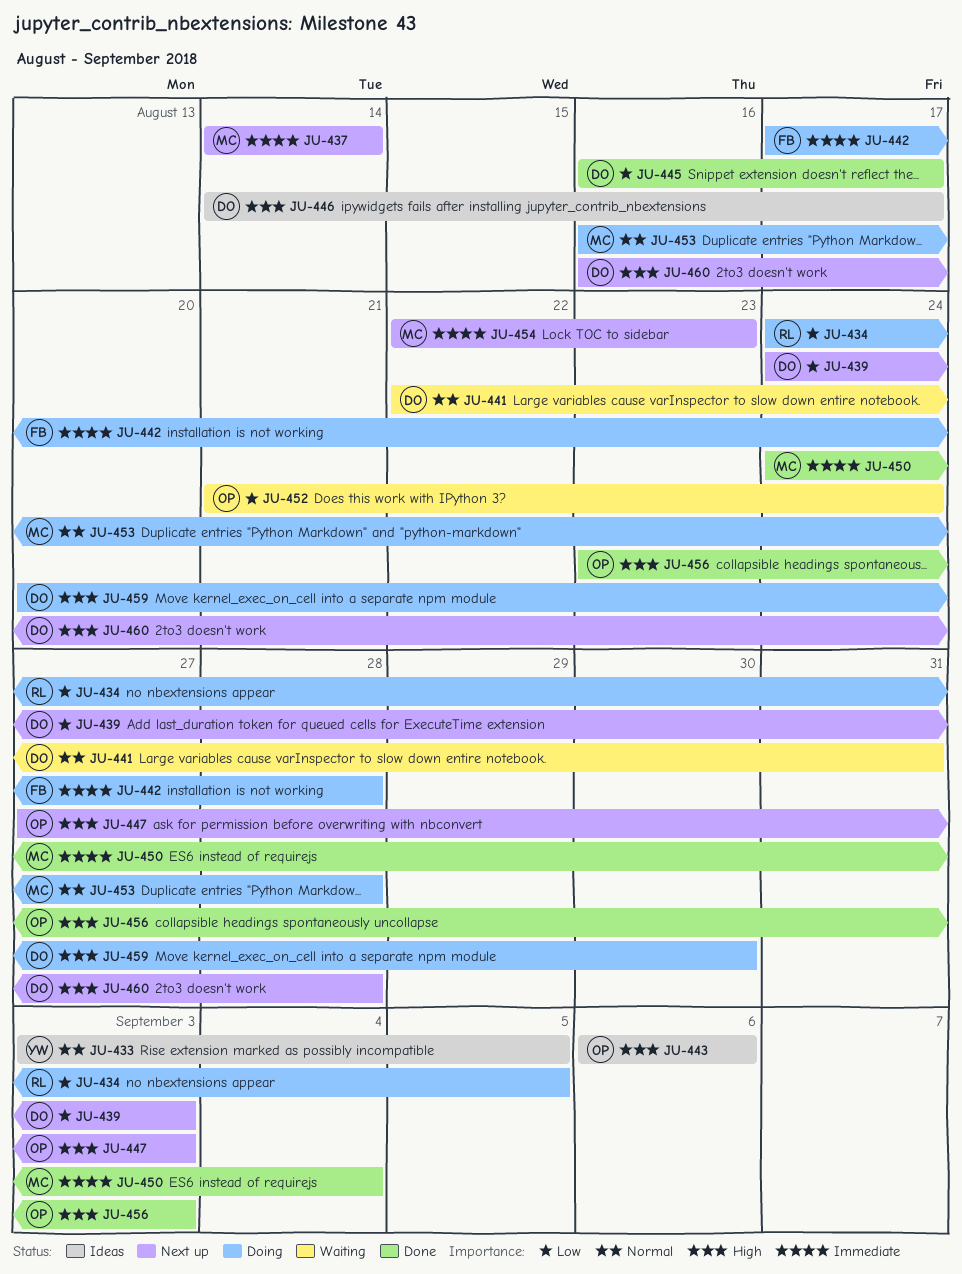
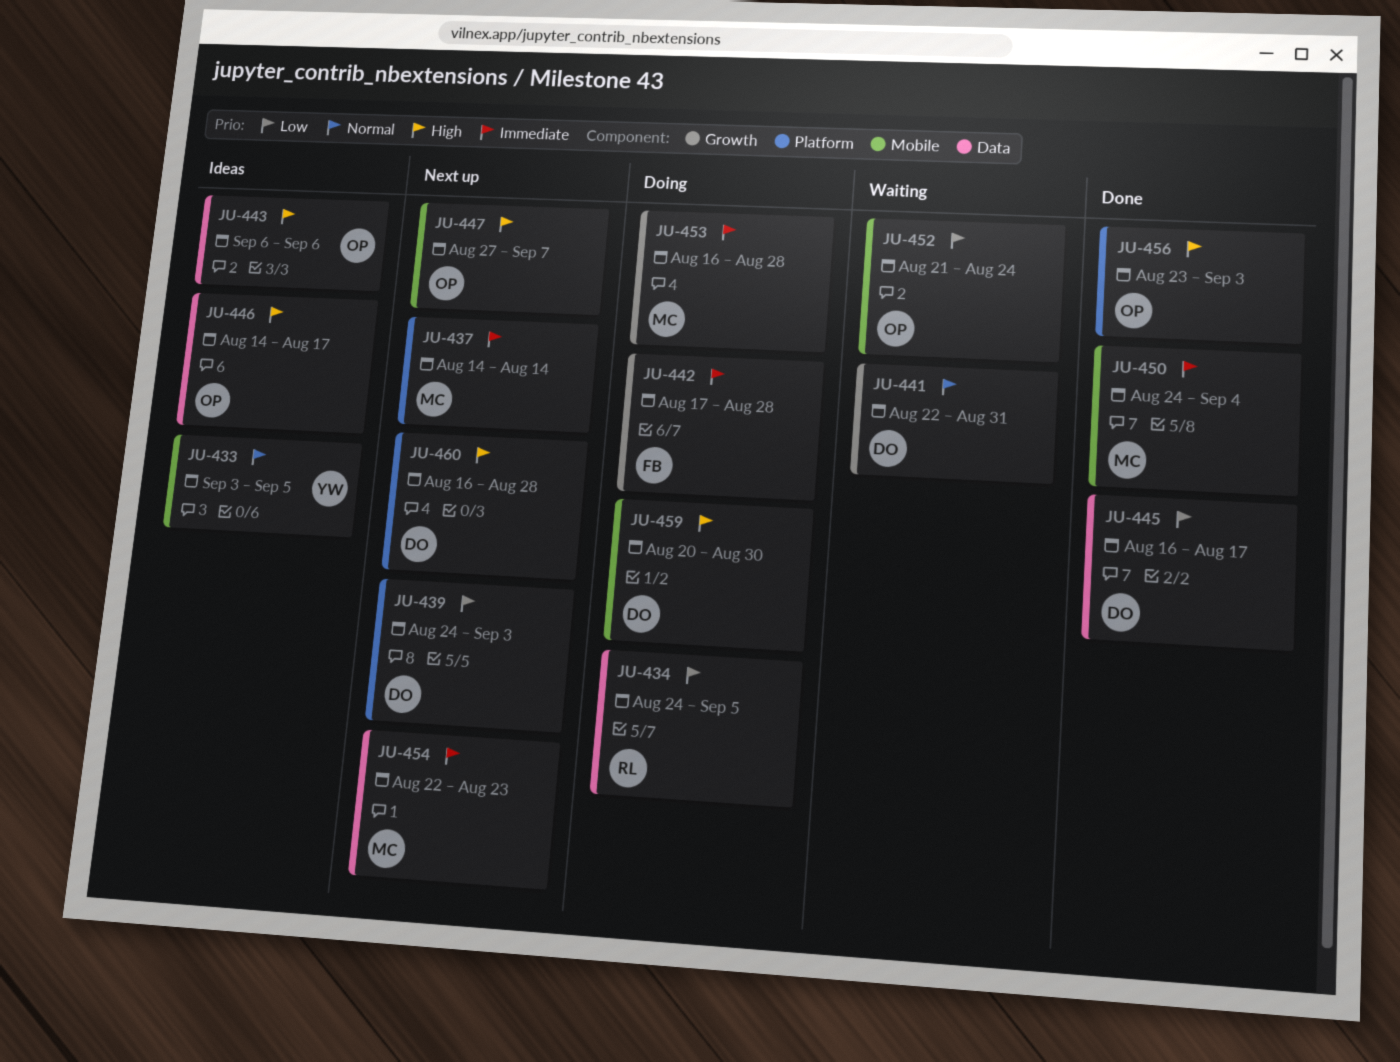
JU-446, owner: DO -> OP
JU-447, due: Sep 3 -> Sep 7
JU-453, priority: Normal -> Immediate

